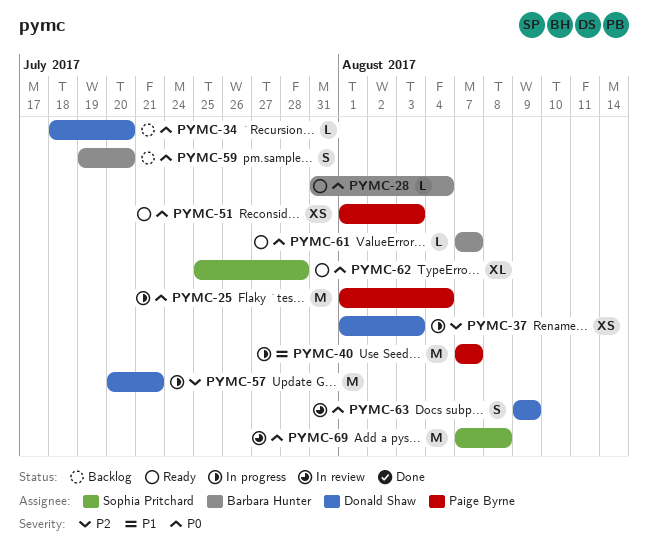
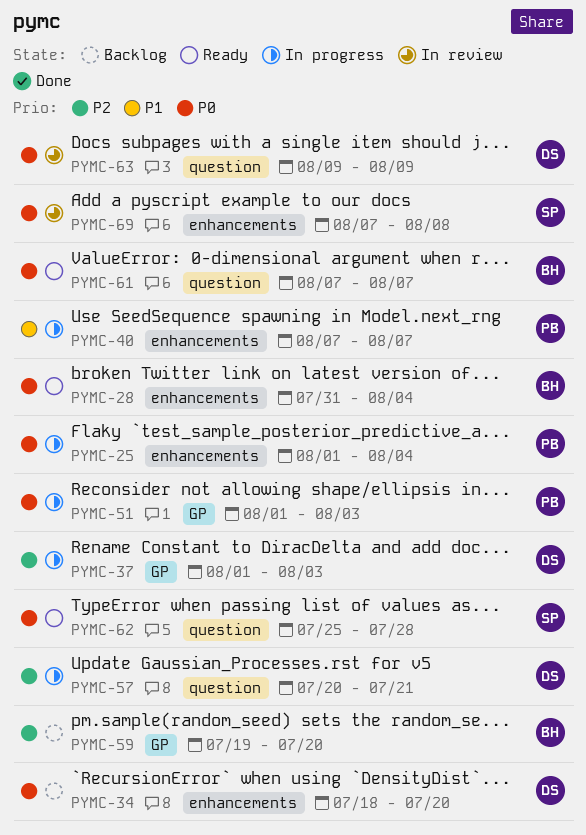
PYMC-51, status: Ready -> In progress
PYMC-59, priority: P0 -> P2

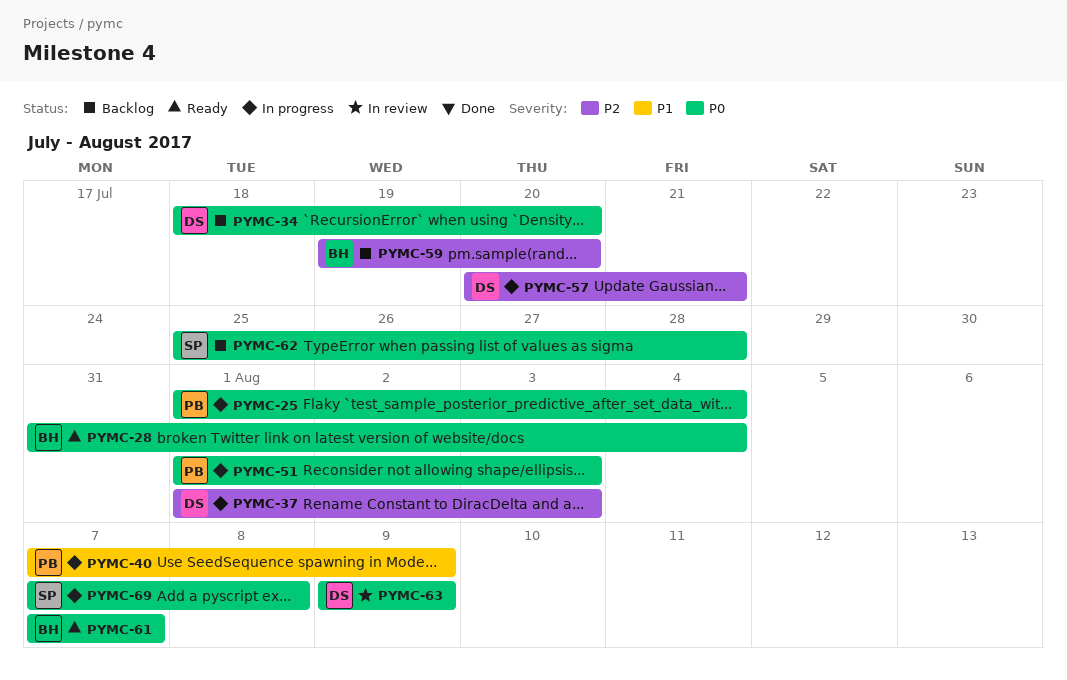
PYMC-40, due: Aug 7 -> Aug 9
PYMC-62, status: Ready -> Backlog
PYMC-69, status: In review -> In progress

